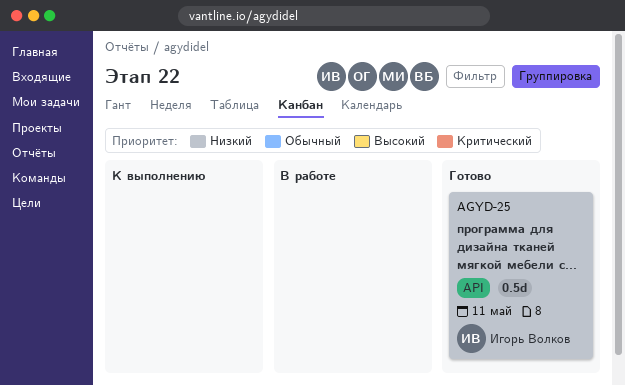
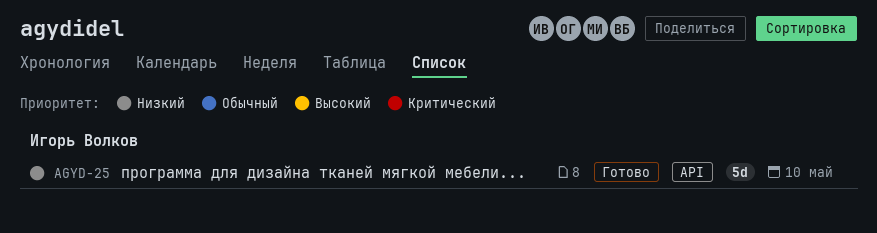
AGYD-25, estimate: 0.5d -> 5d
AGYD-25, due: May 11 -> May 10

